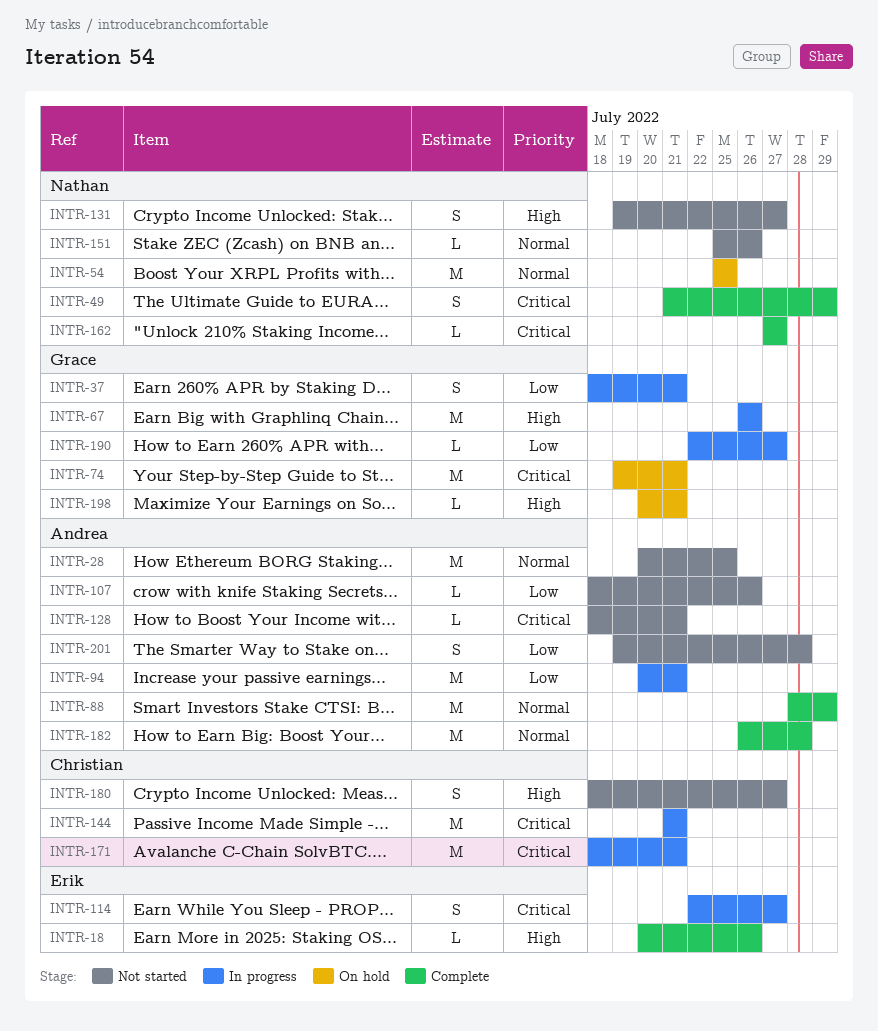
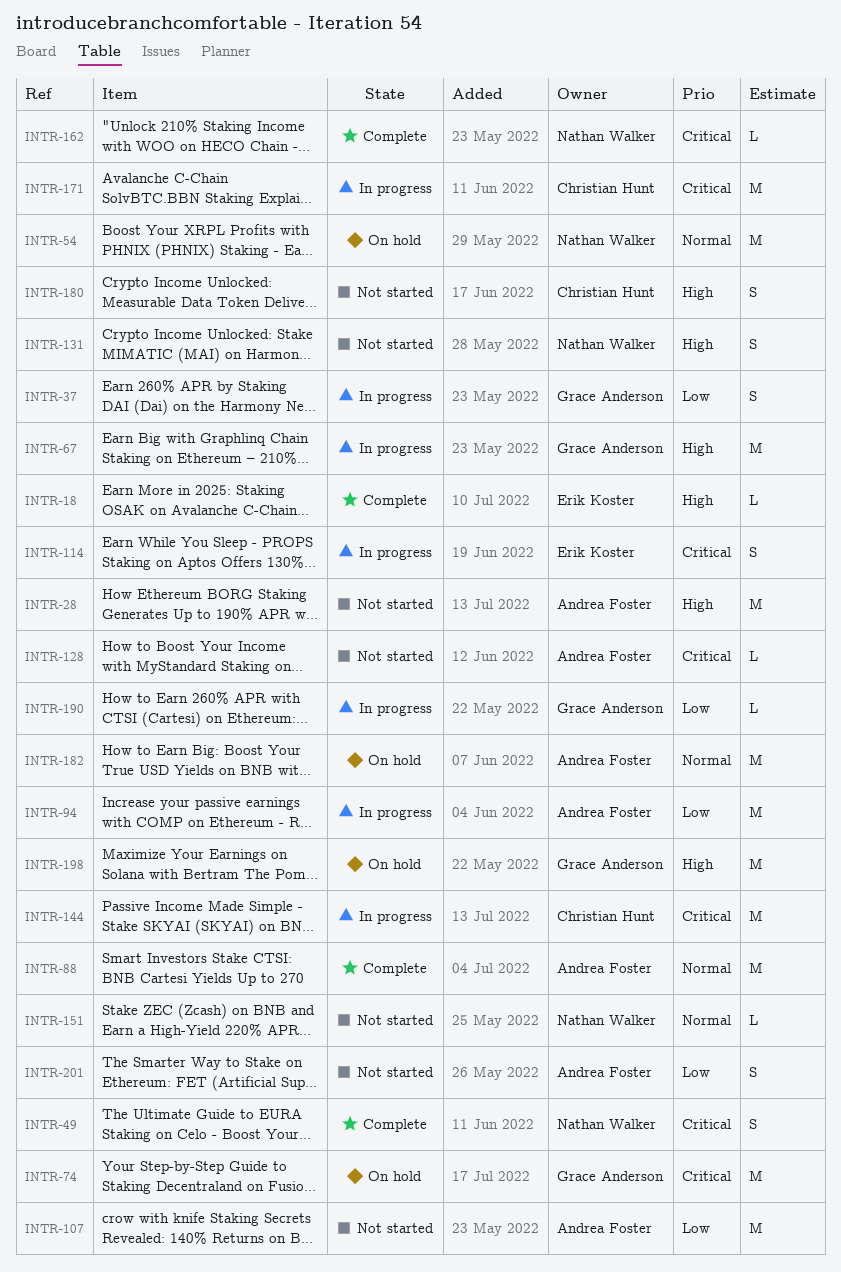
INTR-28, priority: Normal -> High
INTR-107, estimate: L -> M
INTR-182, status: Complete -> On hold
INTR-198, estimate: L -> M

